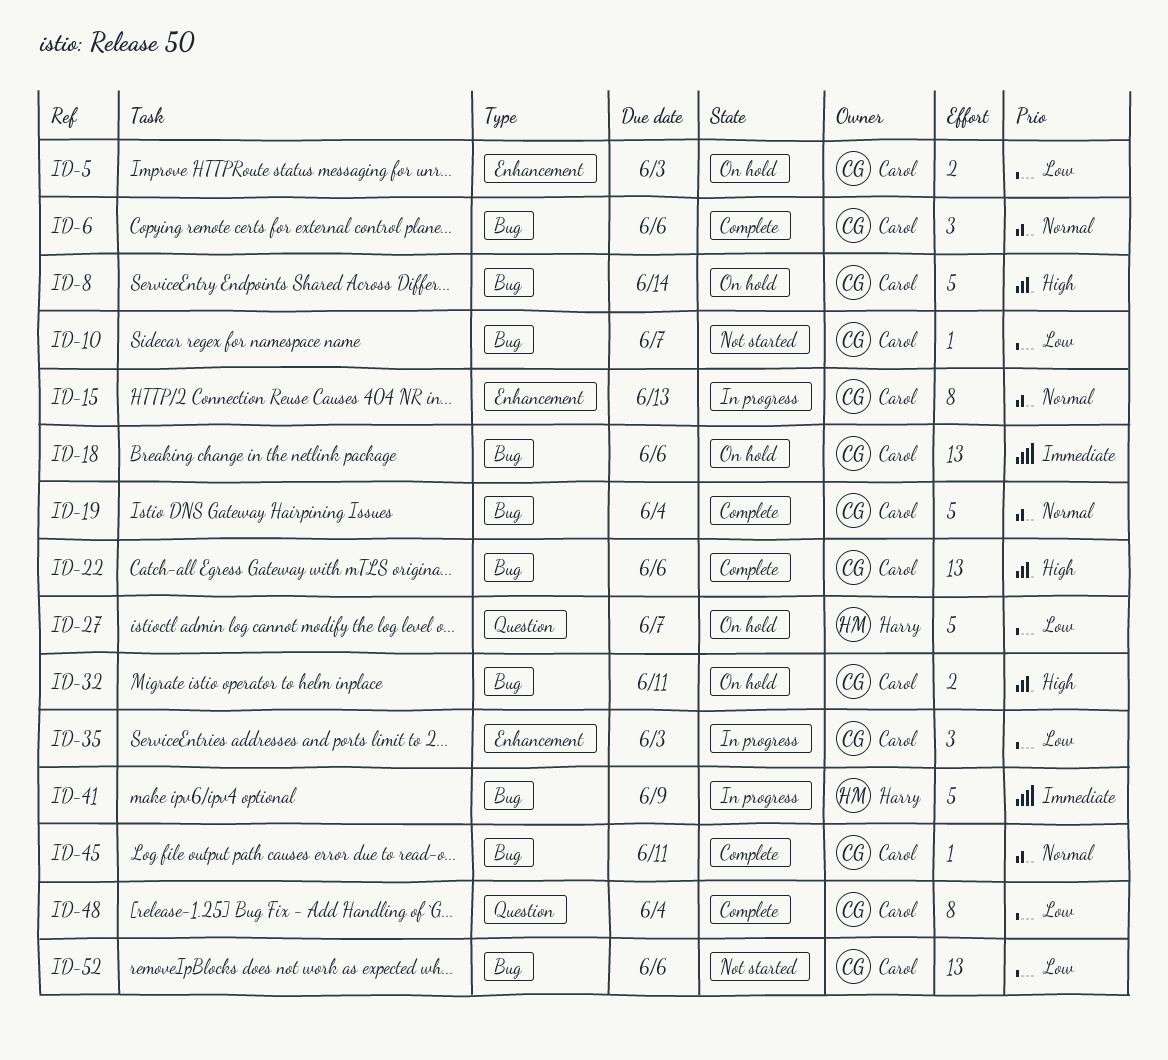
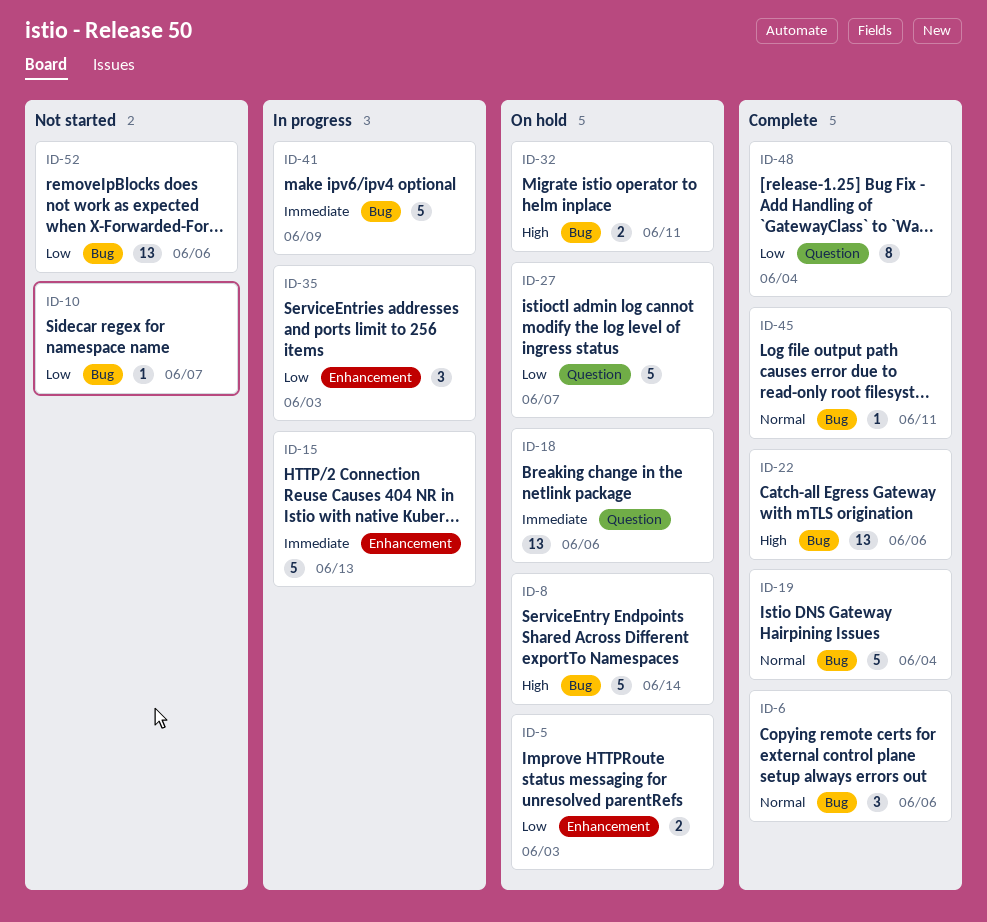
ID-15, priority: Normal -> Immediate
ID-15, estimate: 8 -> 5
ID-18, label: Bug -> Question

